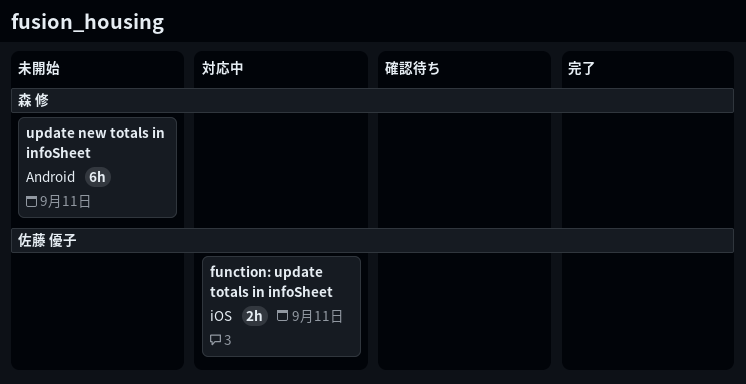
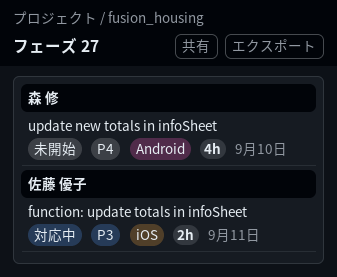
update new totals in infoSheet, estimate: 6h -> 4h
update new totals in infoSheet, due: Sep 11 -> Sep 10

